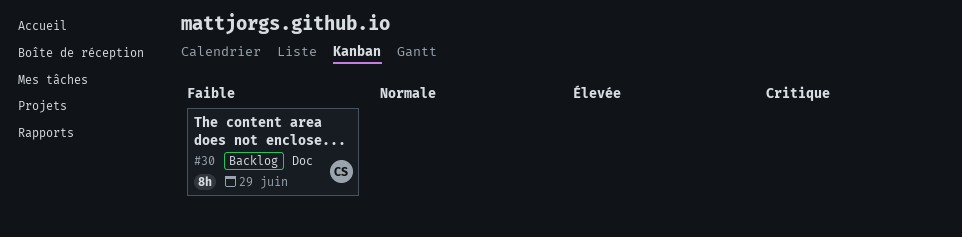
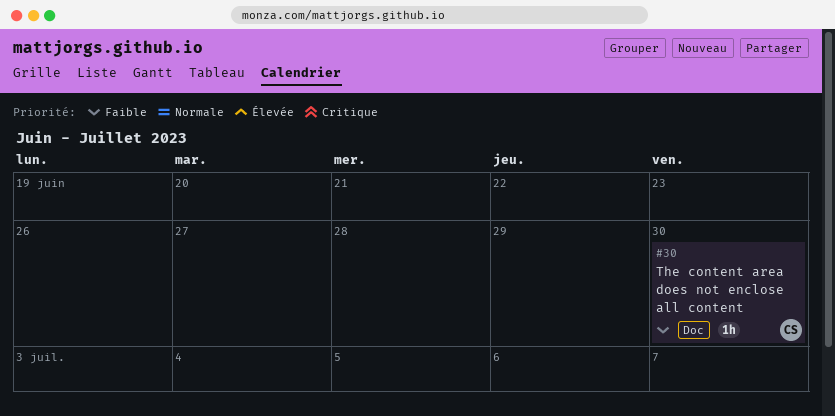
#30, estimate: 8h -> 1h
#30, due: Jun 29 -> Jun 30

